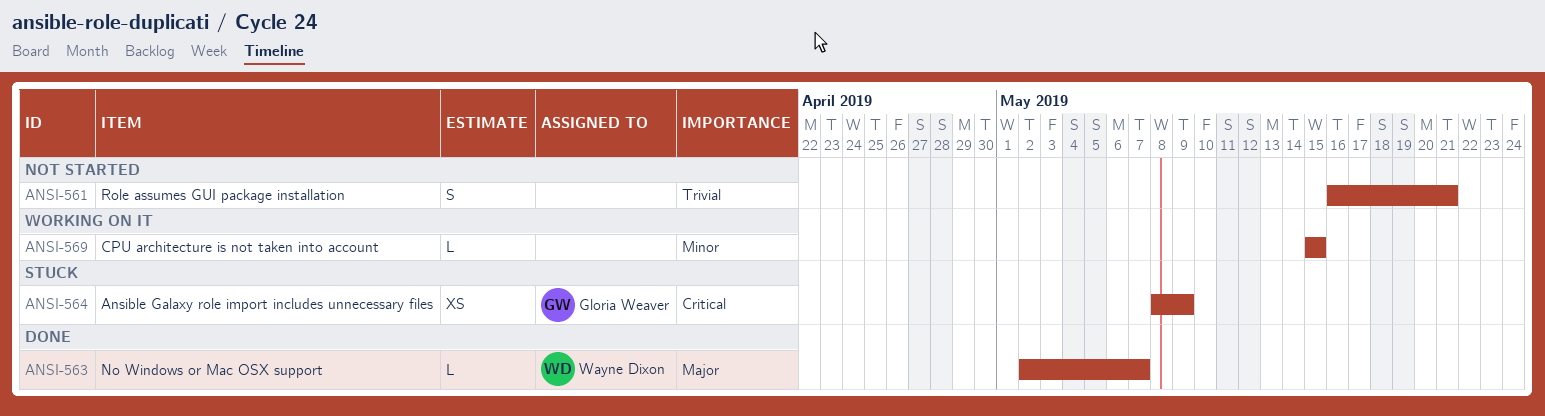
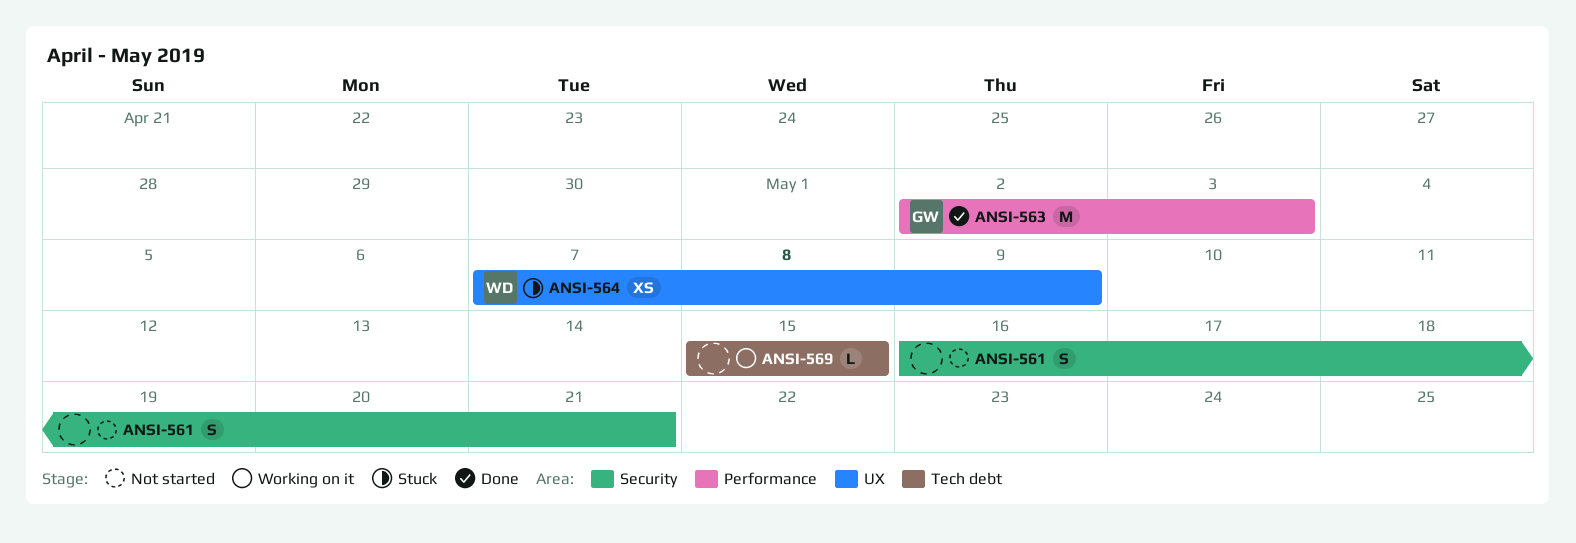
ANSI-563, owner: Wayne Dixon -> Gloria Weaver
ANSI-563, estimate: L -> M
ANSI-563, due: May 7 -> May 3
ANSI-564, owner: Gloria Weaver -> Wayne Dixon
ANSI-564, start: May 8 -> May 7

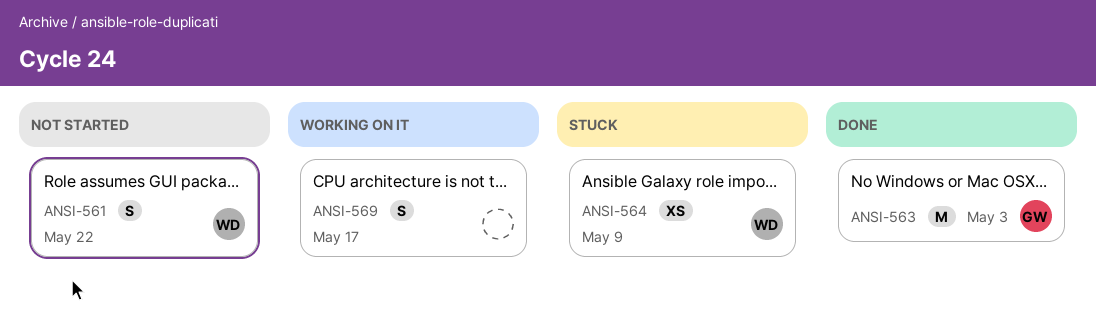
ANSI-561, owner: none -> WD
ANSI-561, due: May 21 -> May 22
ANSI-569, estimate: L -> S
ANSI-569, due: May 15 -> May 17

